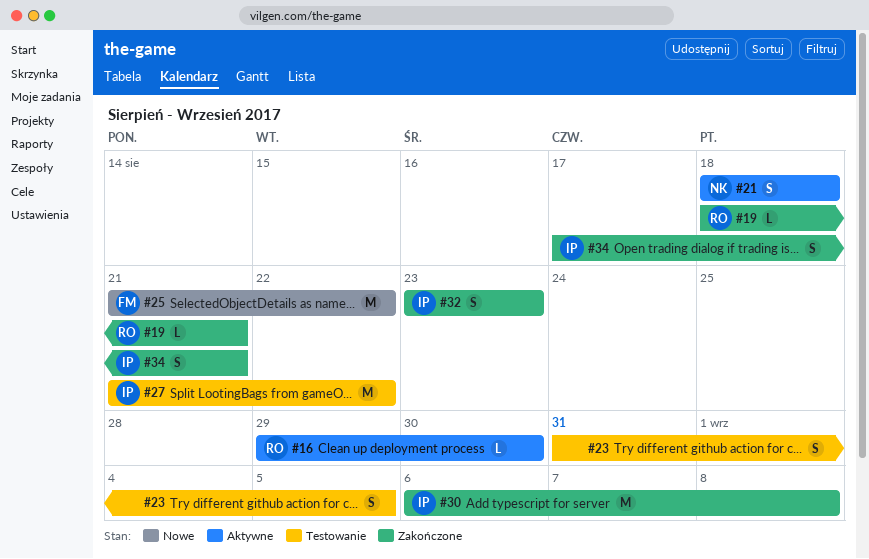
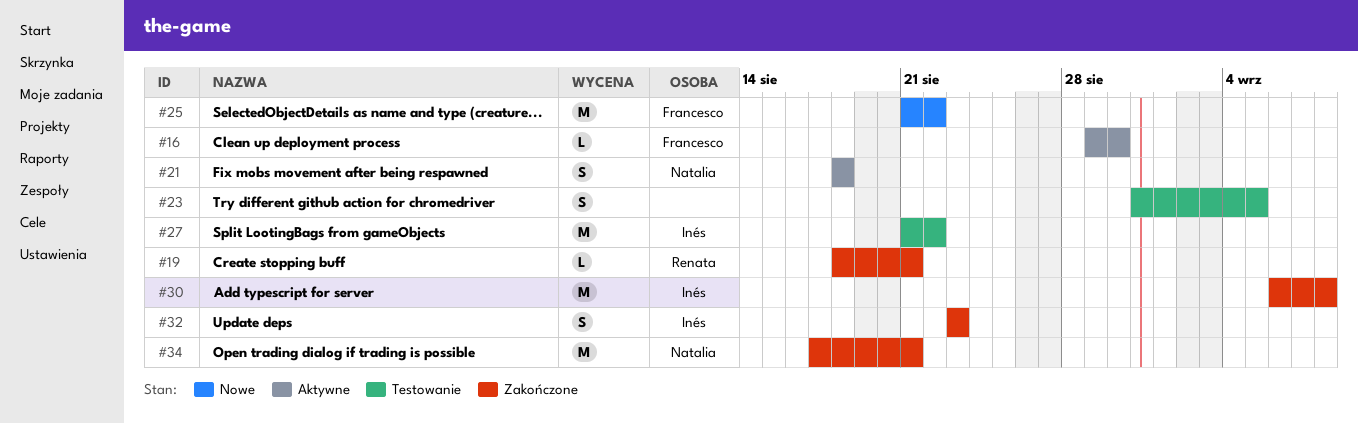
#16, owner: Renata -> Francesco
#34, owner: Inés -> Natalia
#34, estimate: S -> M

